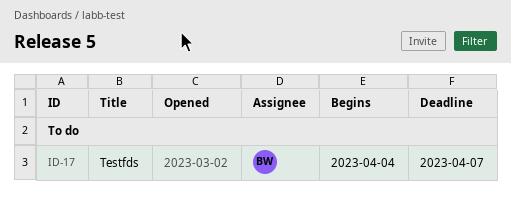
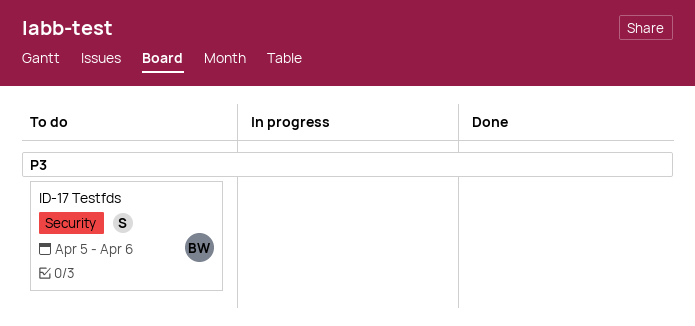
ID-17, start: Apr 4 -> Apr 5
ID-17, due: Apr 7 -> Apr 6

